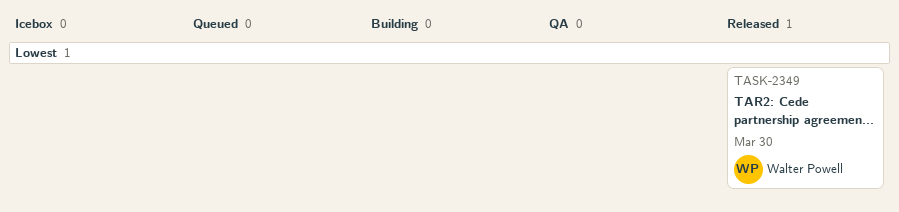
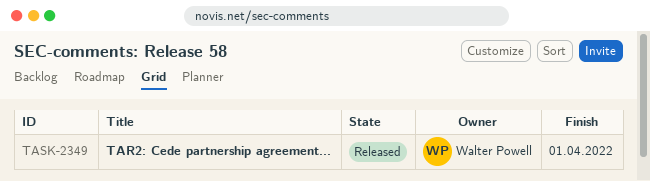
TASK-2349, due: Mar 30 -> Apr 1

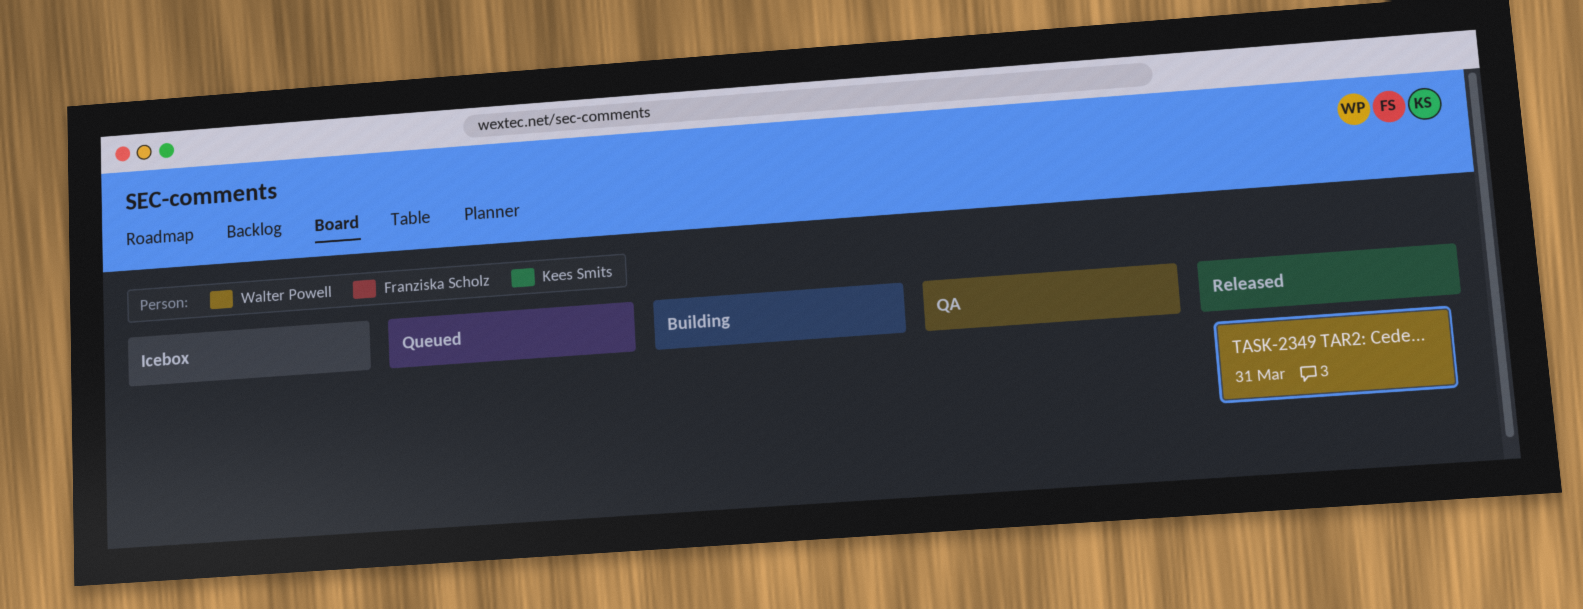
TASK-2349, due: Apr 1 -> Mar 31

